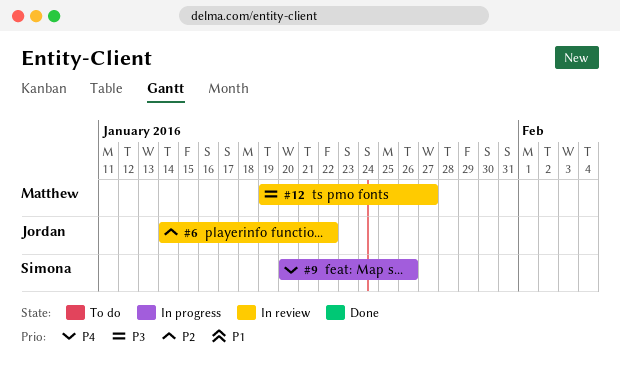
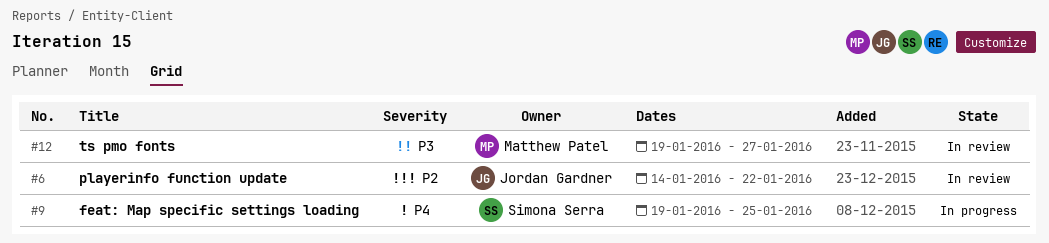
#9, start: Jan 20 -> Jan 19
#9, due: Jan 26 -> Jan 25

